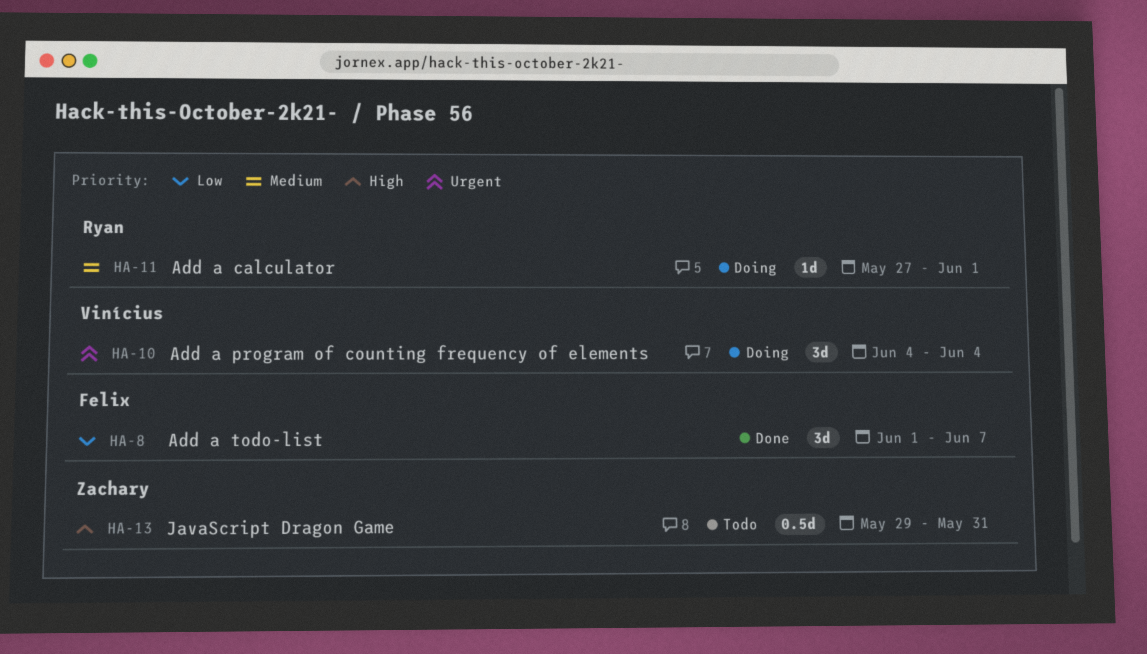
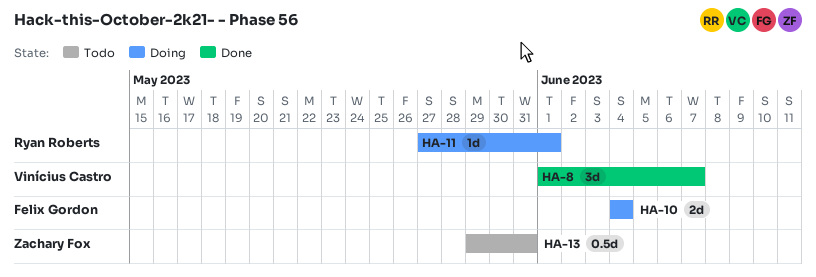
HA-8, owner: Felix Gordon -> Vinícius Castro
HA-10, owner: Vinícius Castro -> Felix Gordon
HA-10, estimate: 3d -> 2d

